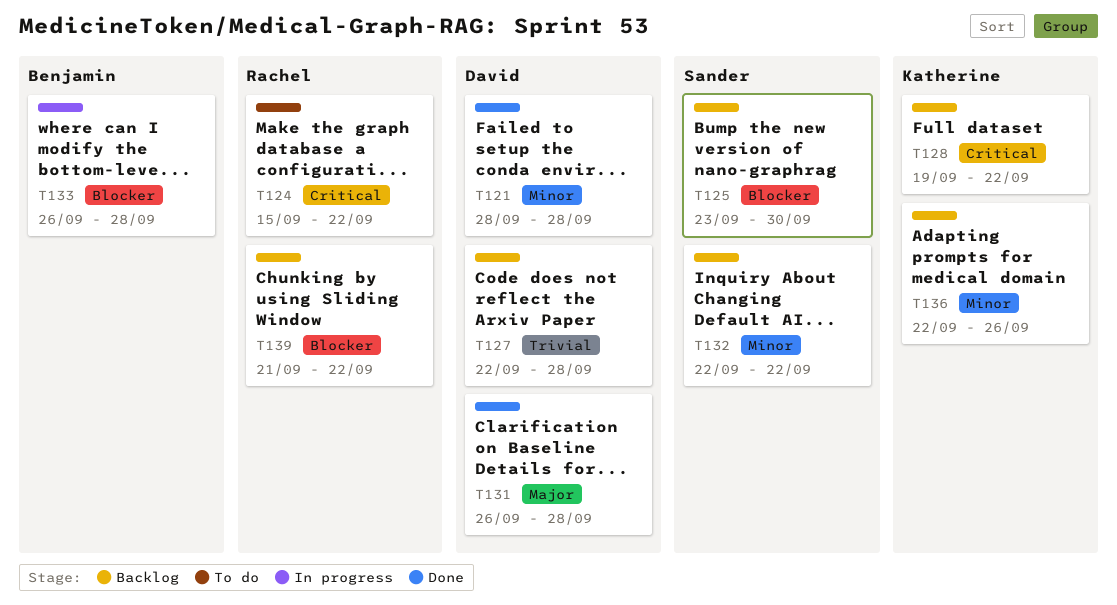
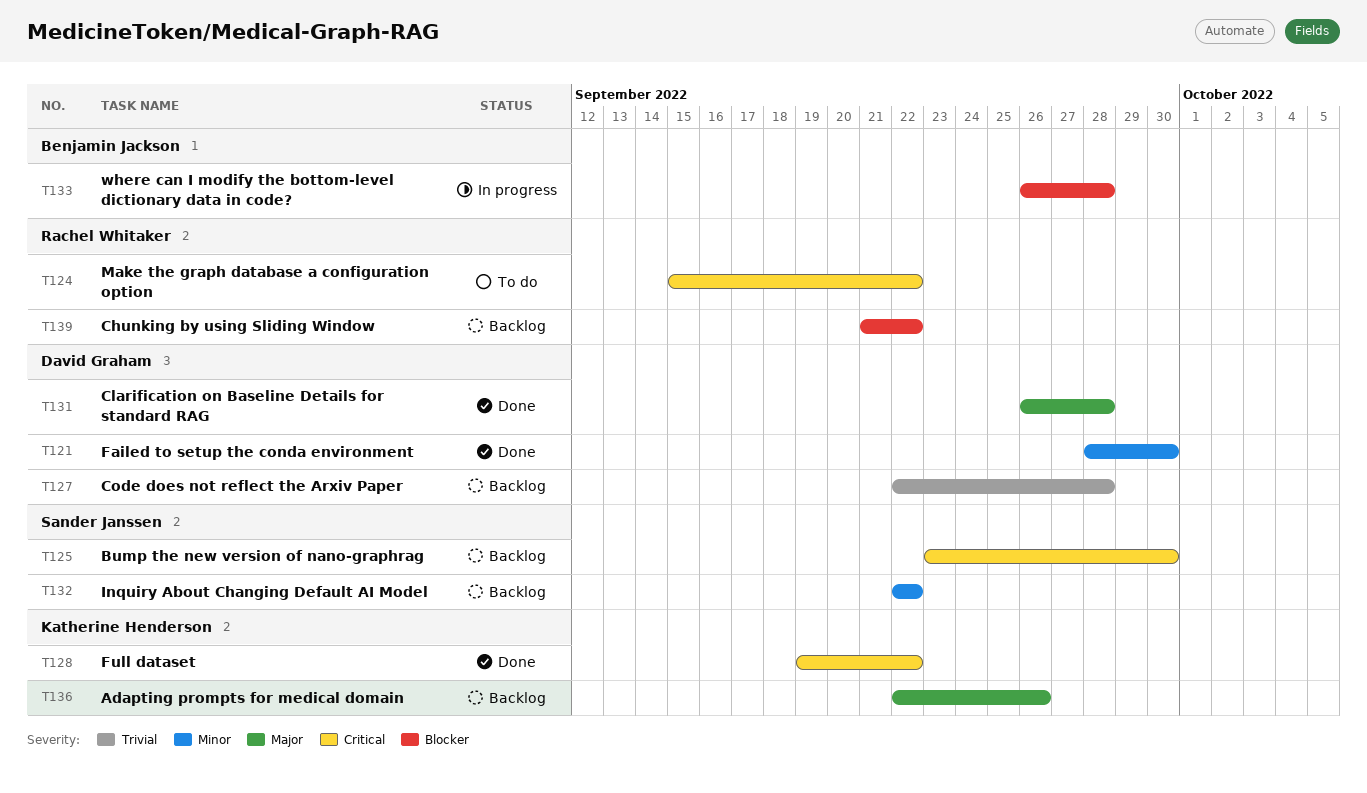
T121, due: Sep 28 -> Sep 30
T125, priority: Blocker -> Critical
T128, status: Backlog -> Done
T136, priority: Minor -> Major

